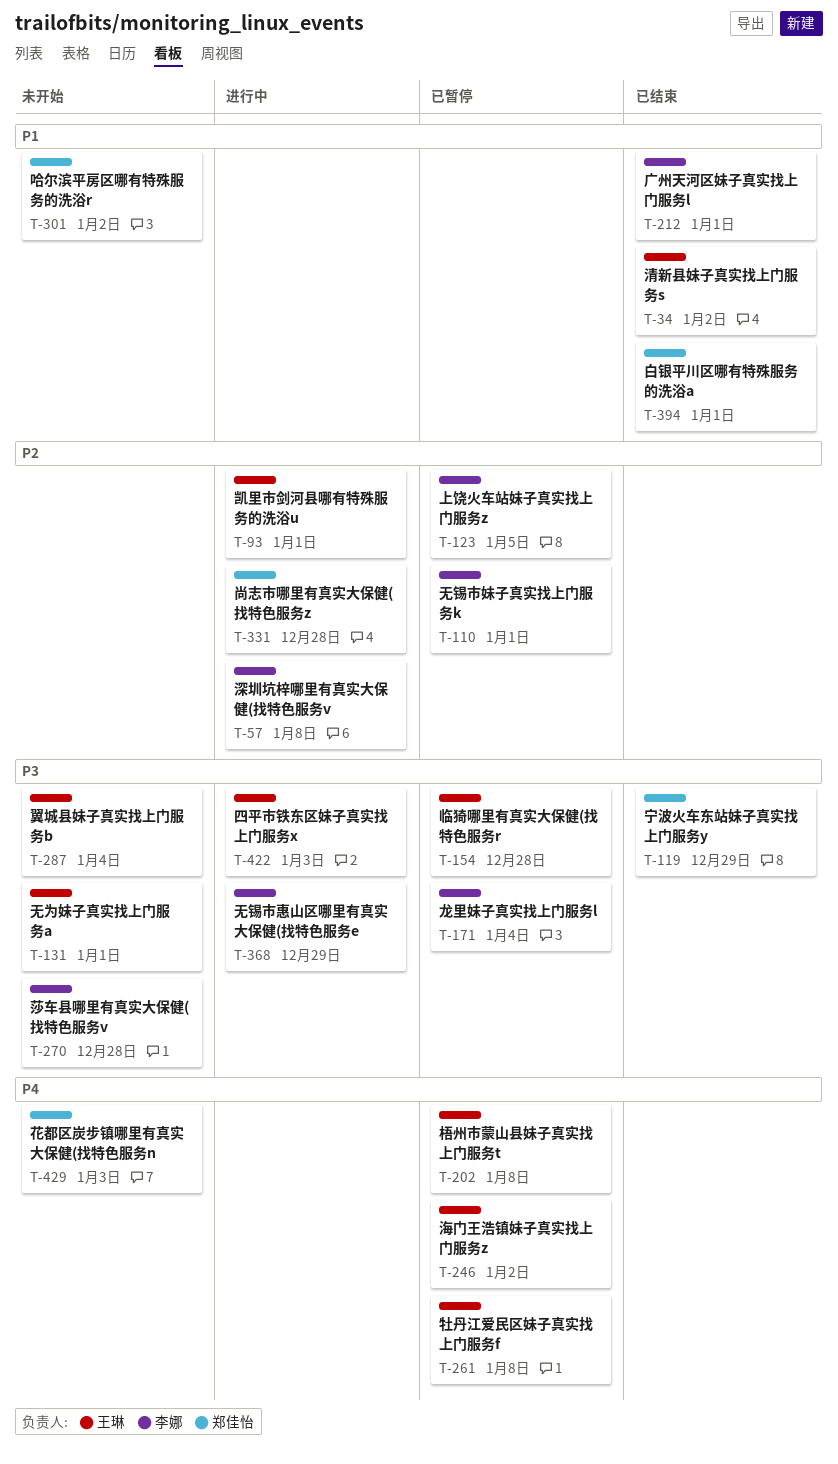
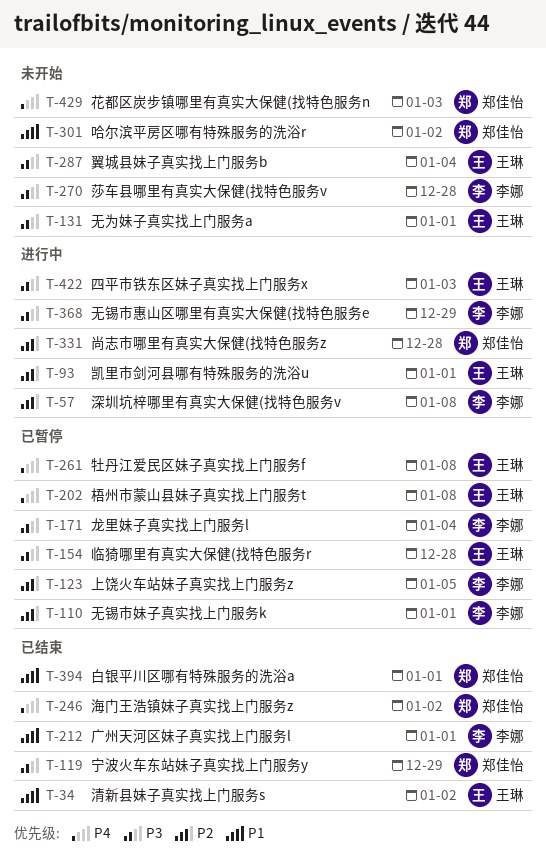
T-246, status: 已暂停 -> 已结束
T-246, owner: 王琳 -> 郑佳怡

